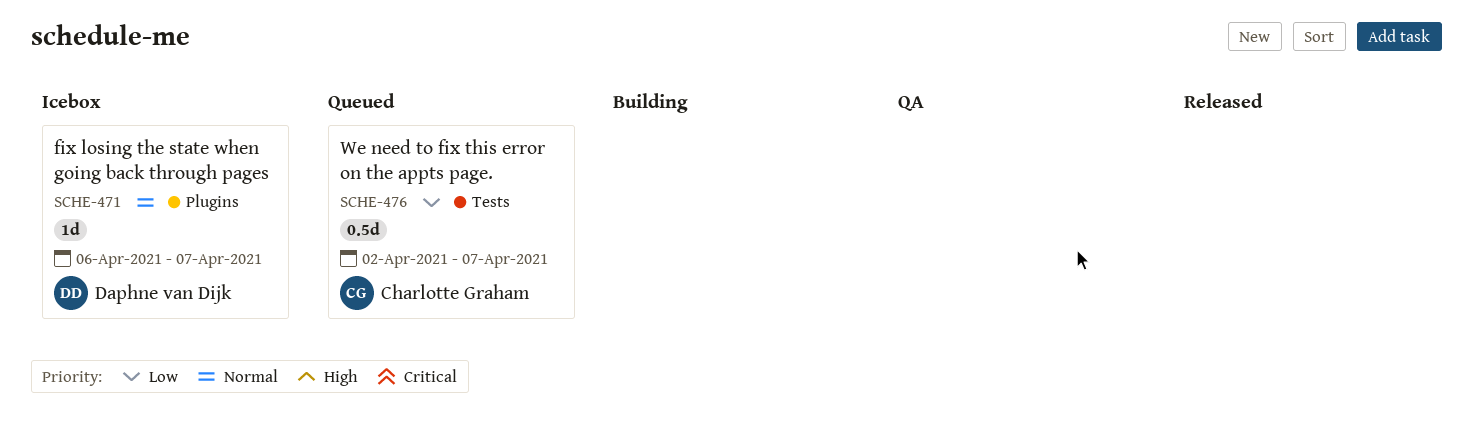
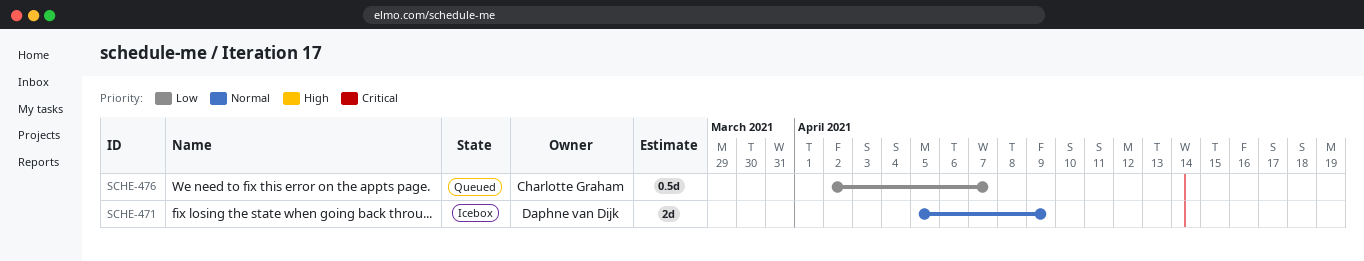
SCHE-471, estimate: 1d -> 2d
SCHE-471, start: Apr 6 -> Apr 5
SCHE-471, due: Apr 7 -> Apr 9

